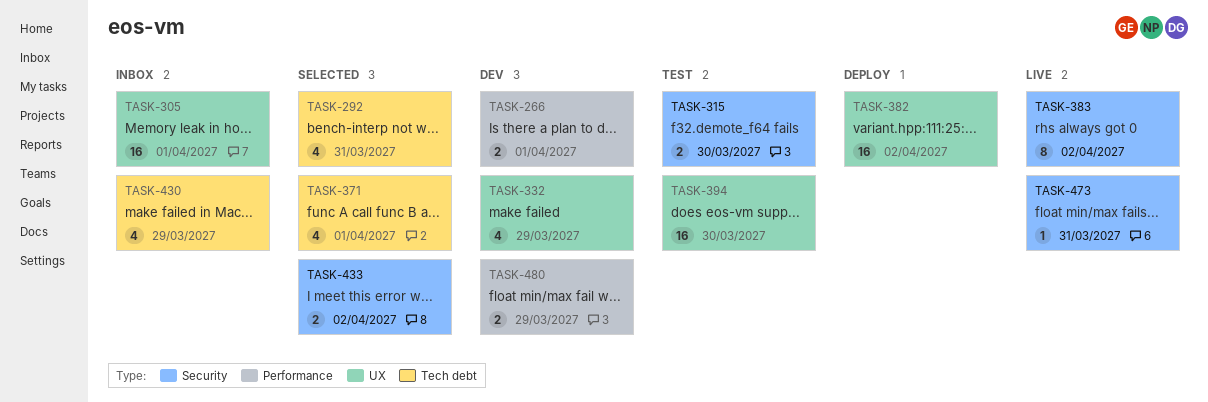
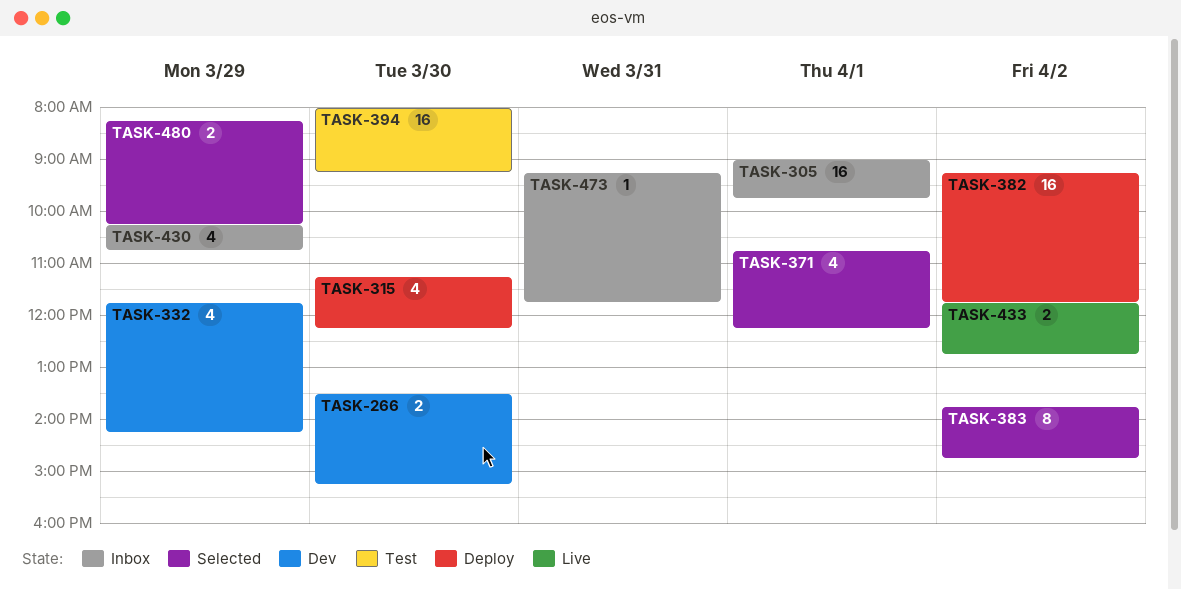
TASK-266, day: Apr 1 -> Mar 30
TASK-292: present -> none
TASK-315, status: Test -> Deploy
TASK-315, estimate: 2 -> 4
TASK-383, status: Live -> Selected
TASK-433, status: Selected -> Live
TASK-473, status: Live -> Inbox
TASK-480, status: Dev -> Selected

